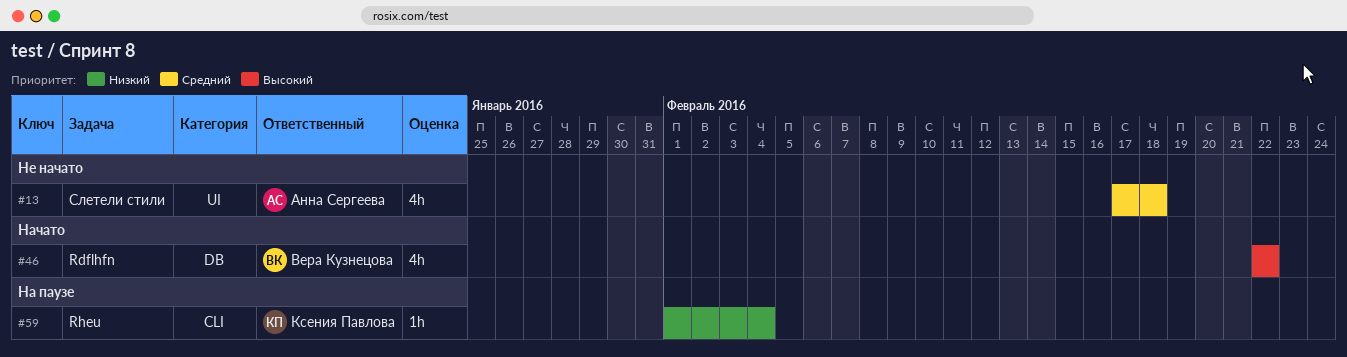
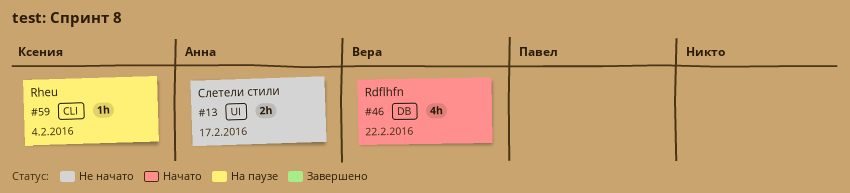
#13, estimate: 4h -> 2h
#13, due: Feb 18 -> Feb 17

